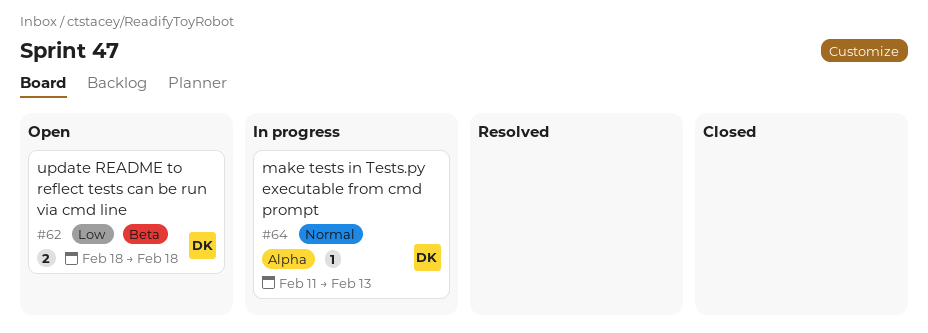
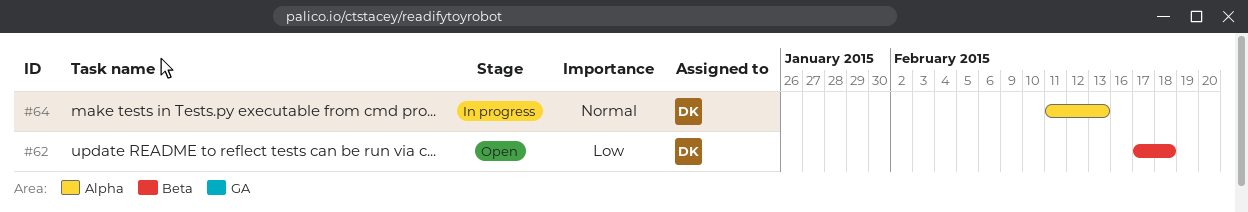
#62, start: Feb 18 -> Feb 17

